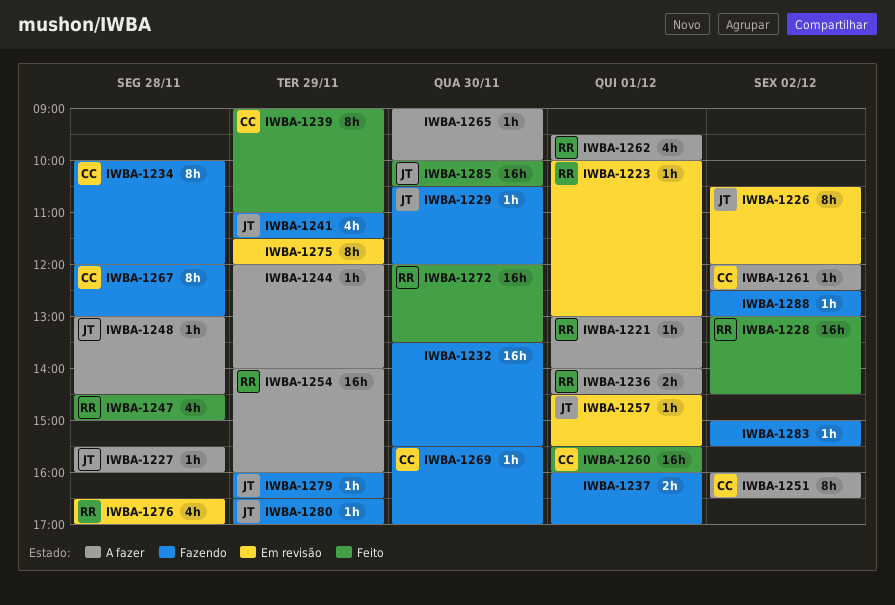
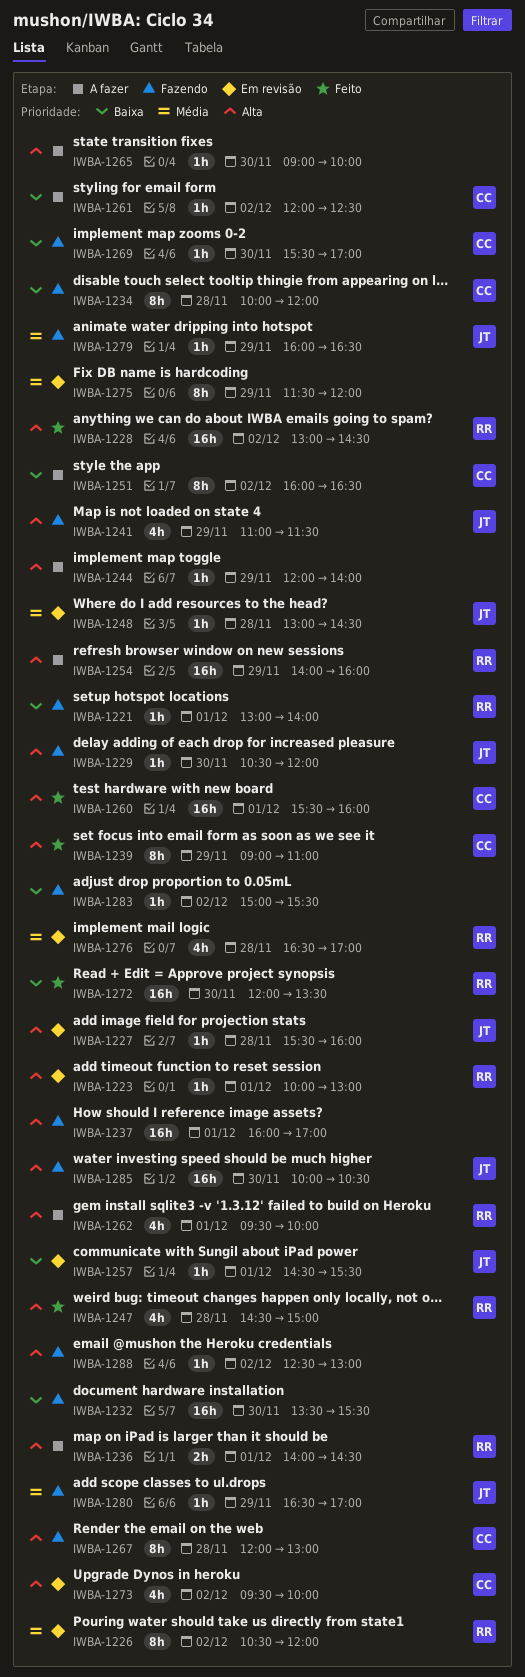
IWBA-1221, status: A fazer -> Fazendo
IWBA-1226, owner: JT -> RR
IWBA-1227, status: A fazer -> Em revisão
IWBA-1237, estimate: 2h -> 16h
IWBA-1248, status: A fazer -> Em revisão
IWBA-1273: none -> present
IWBA-1285, status: Feito -> Fazendo

